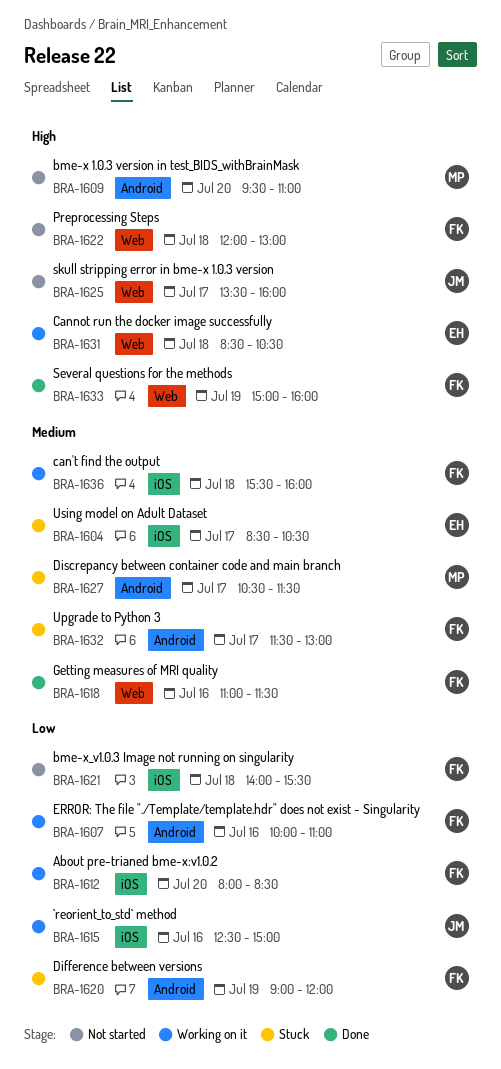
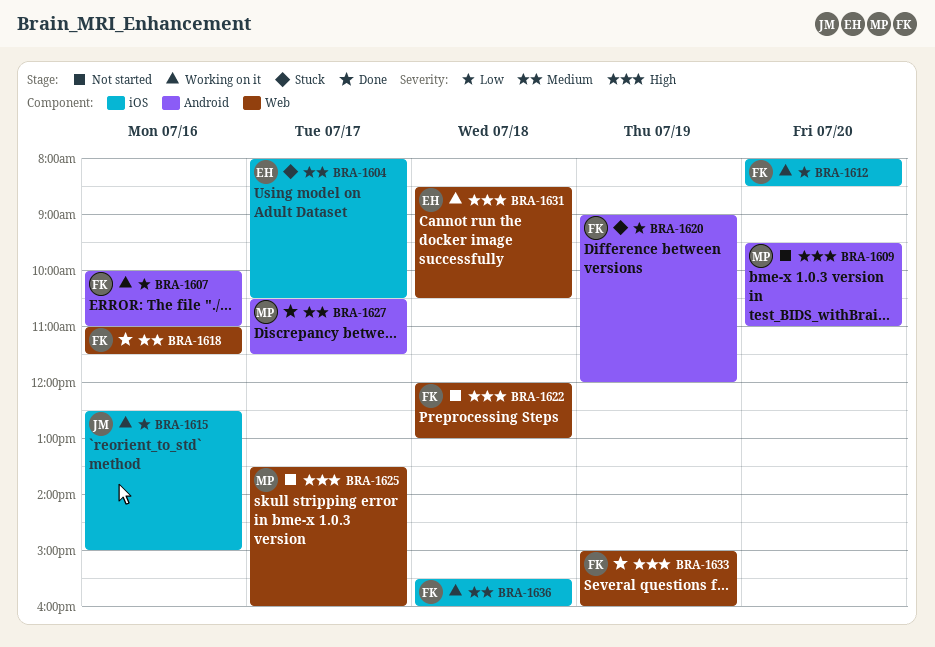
BRA-1604, begins: 08:30 -> 08:00
BRA-1621: present -> none
BRA-1625, owner: JM -> MP
BRA-1627, status: Stuck -> Done
BRA-1632: present -> none

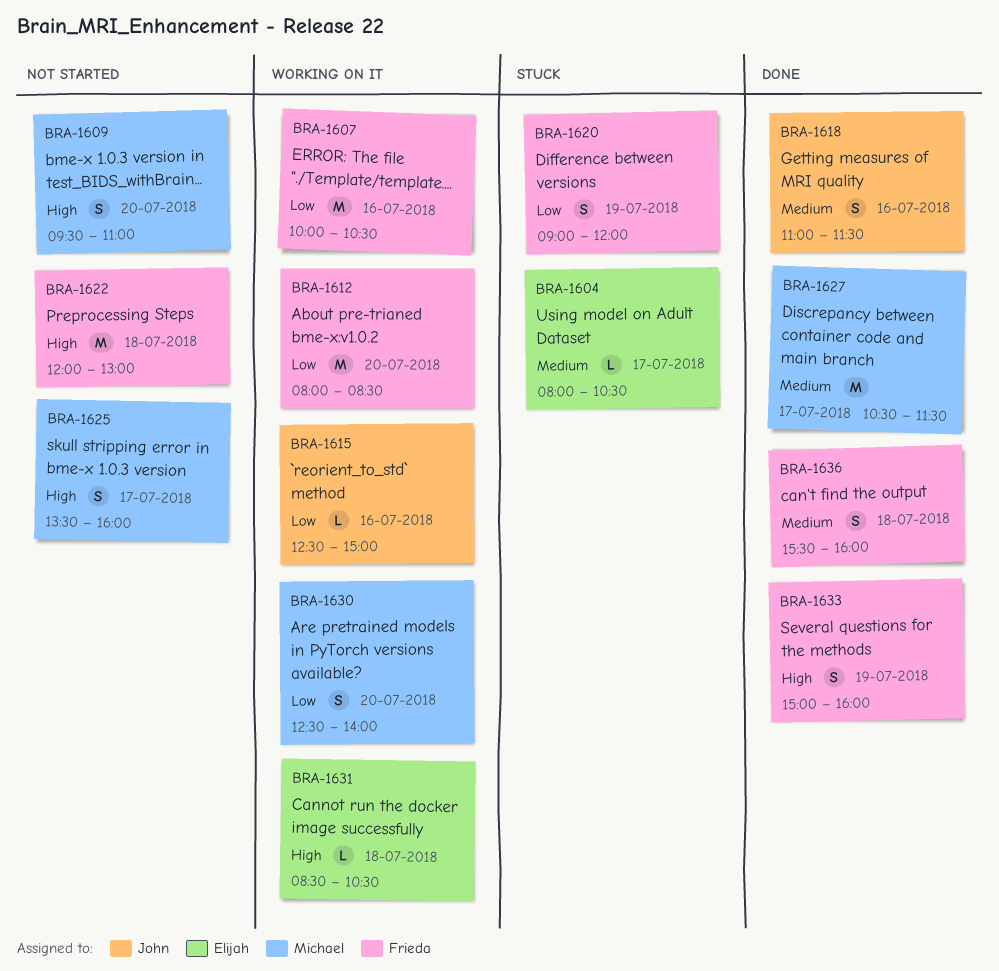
BRA-1607, ends: 11:00 -> 10:30
BRA-1618, owner: Frieda -> John
BRA-1630: none -> present
BRA-1636, status: Working on it -> Done

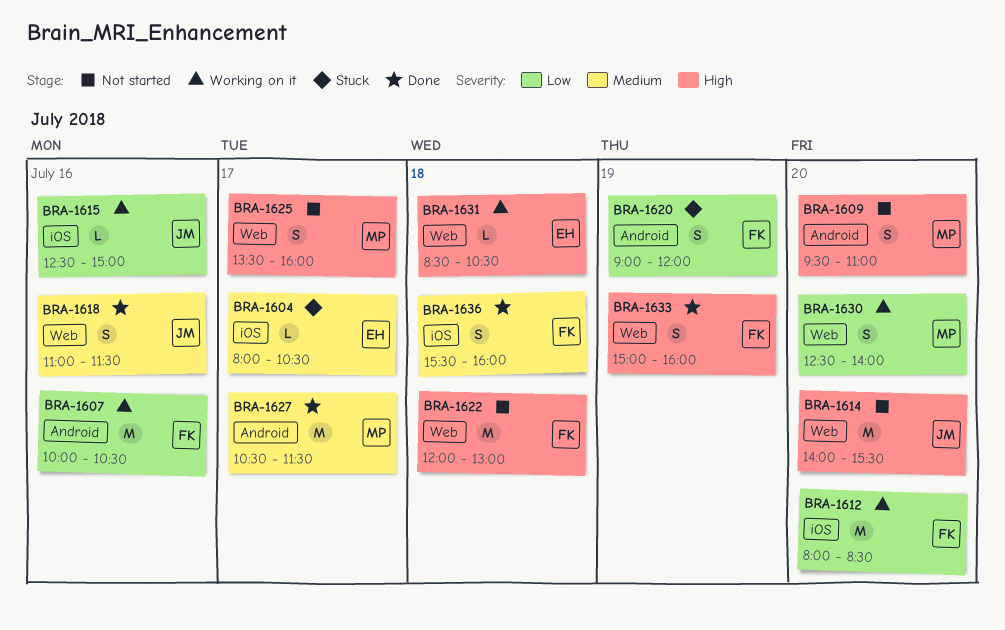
BRA-1614: none -> present

